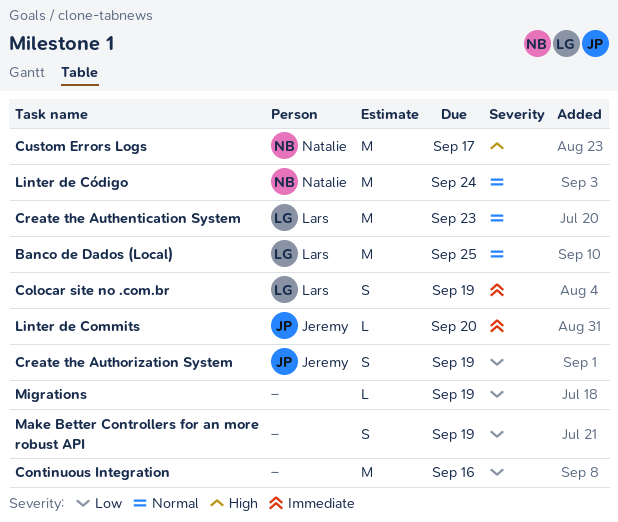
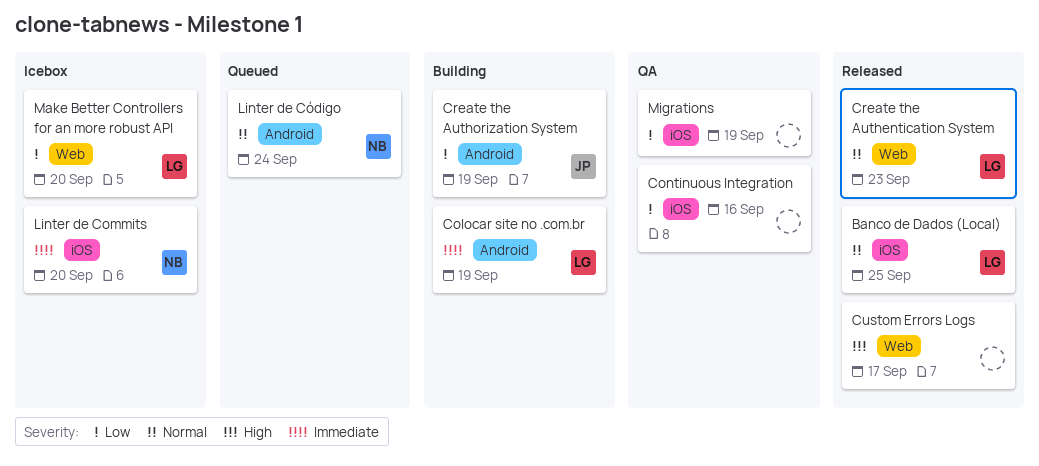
Custom Errors Logs, owner: Natalie -> none
Linter de Commits, owner: Jeremy -> Natalie
Make Better Controllers for an more robust API, owner: none -> Lars
Make Better Controllers for an more robust API, due: Sep 19 -> Sep 20

